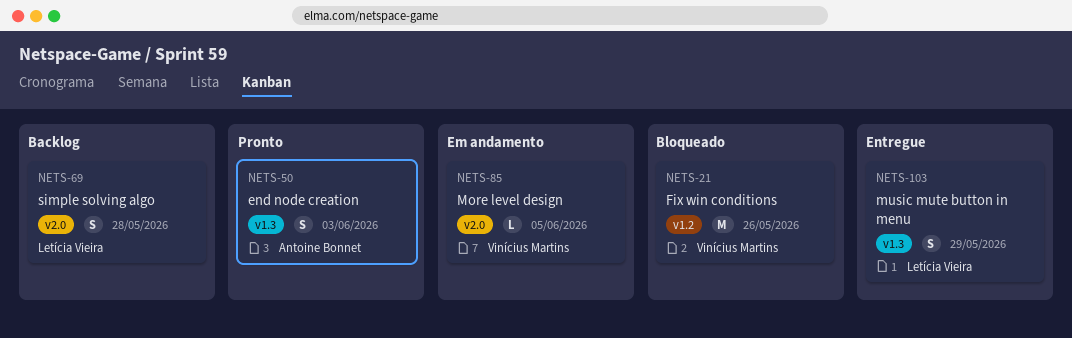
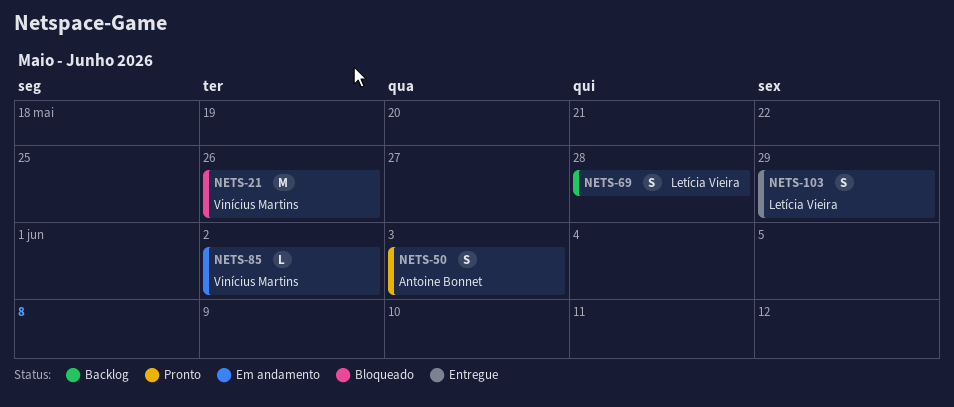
NETS-85, due: Jun 5 -> Jun 2

